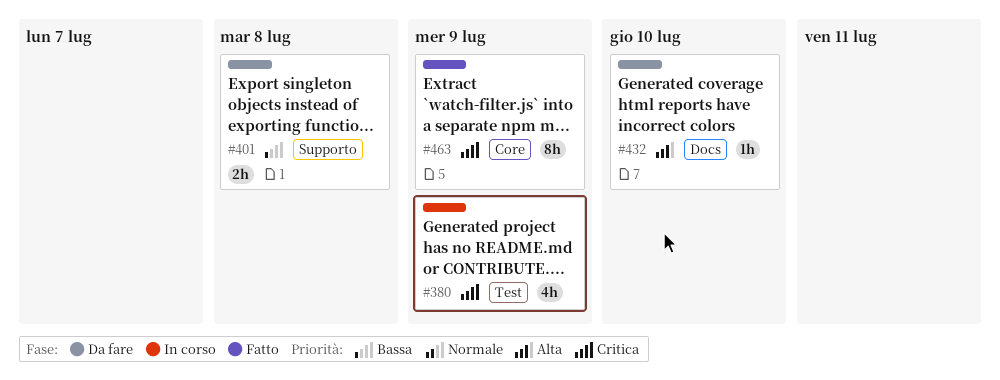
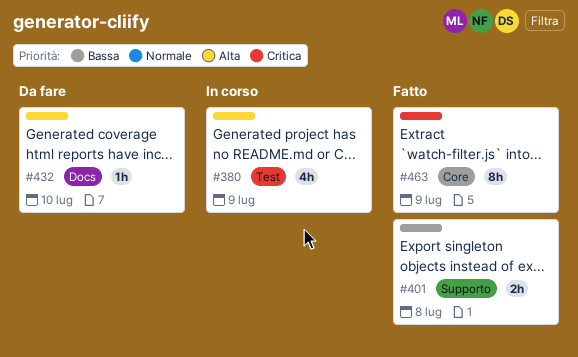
#380, priority: Critica -> Alta
#401, status: Da fare -> Fatto

